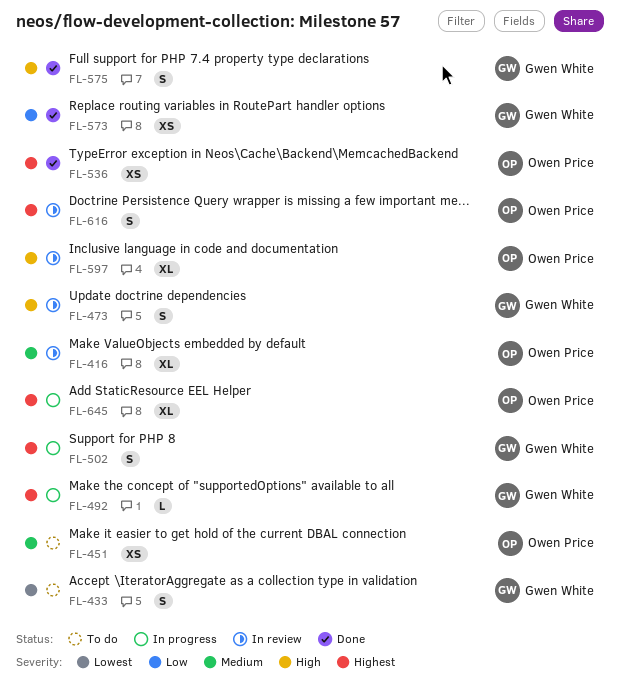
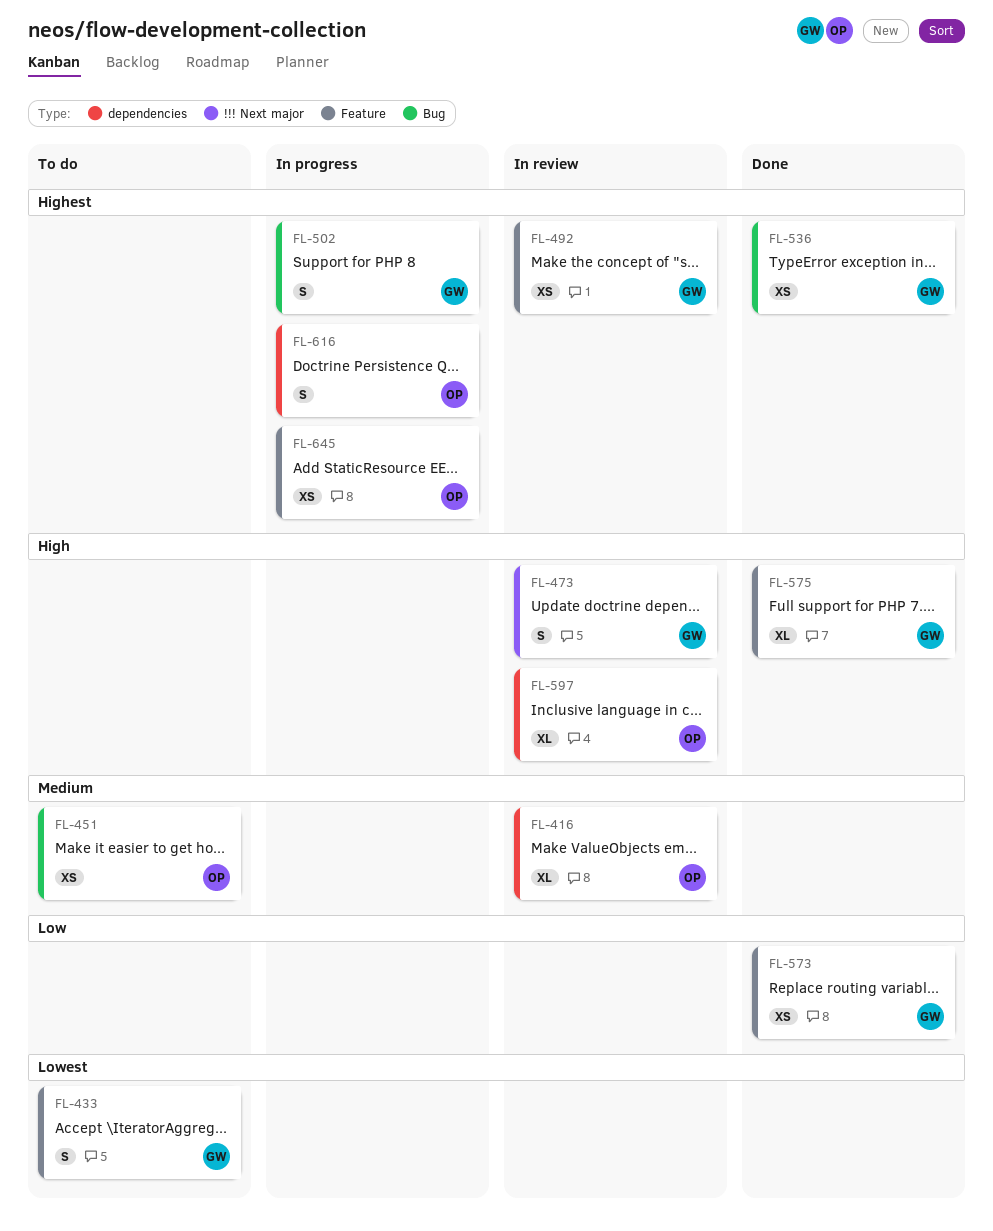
FL-492, status: In progress -> In review
FL-492, estimate: L -> XS
FL-536, owner: Owen Price -> Gwen White
FL-575, estimate: S -> XL
FL-616, status: In review -> In progress
FL-645, estimate: XL -> XS

